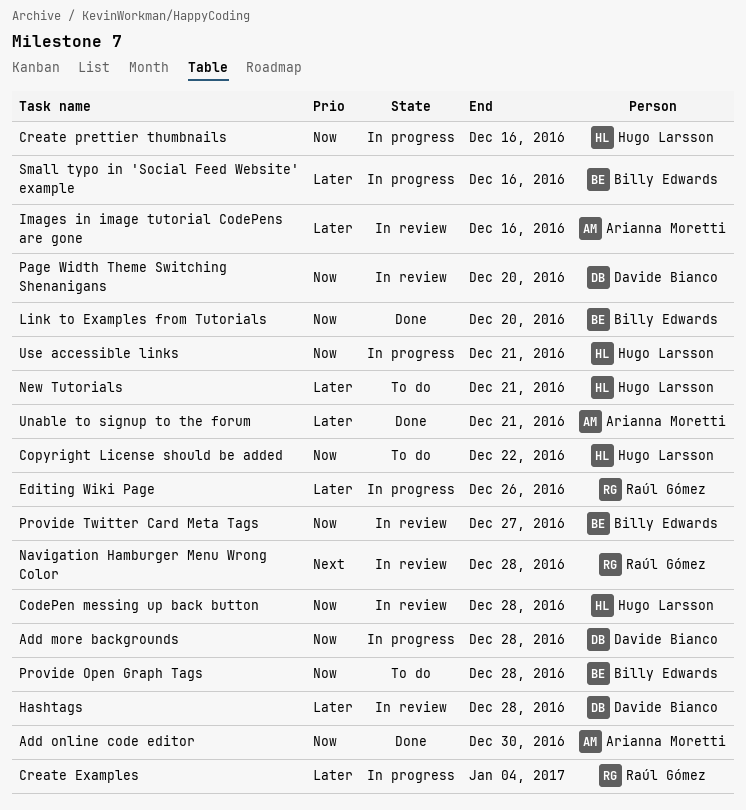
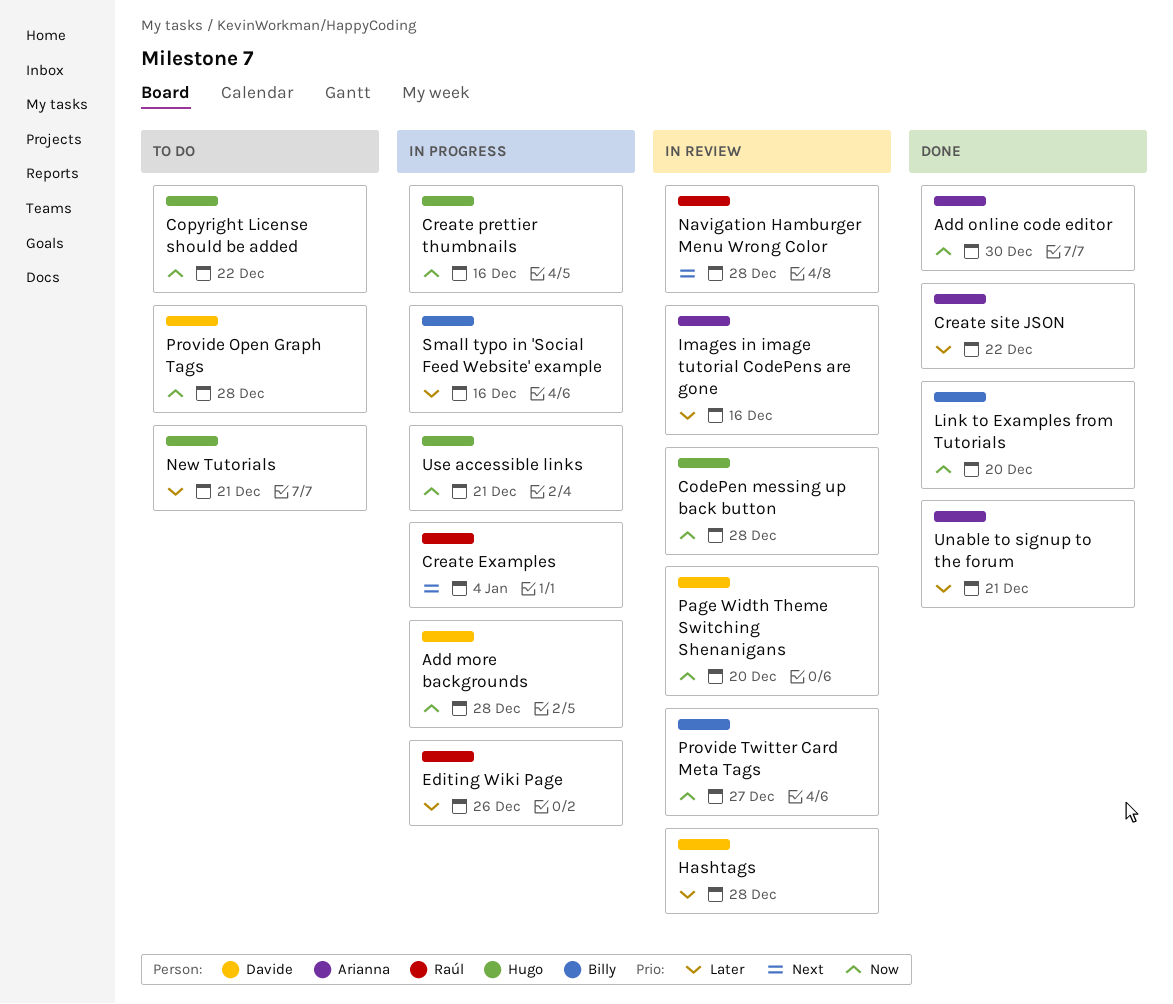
Create Examples, priority: Later -> Next
Create site JSON: none -> present
Provide Open Graph Tags, owner: Billy Edwards -> Davide Bianco

